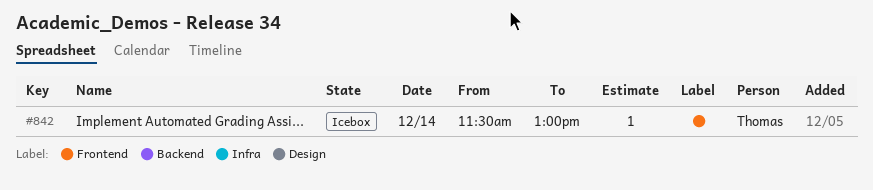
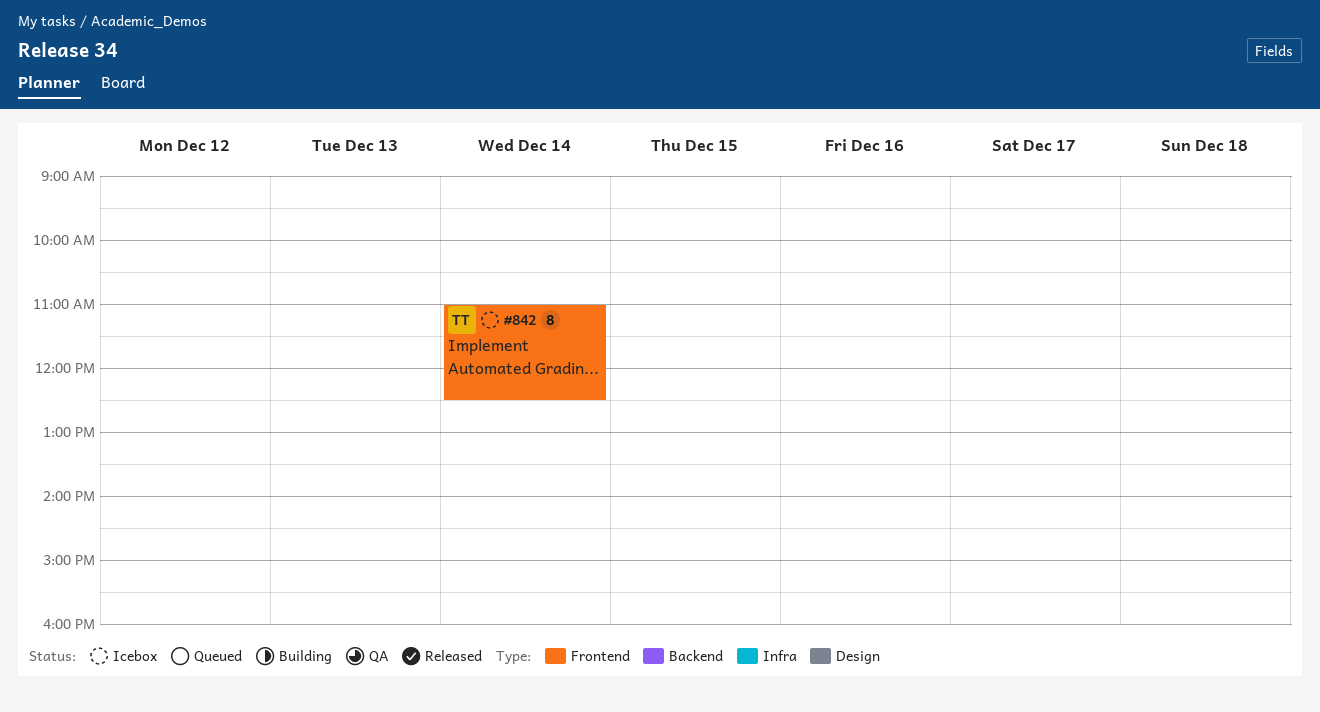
#842, estimate: 1 -> 8
#842, begins: 11:30 -> 11:00
#842, ends: 13:00 -> 12:30

